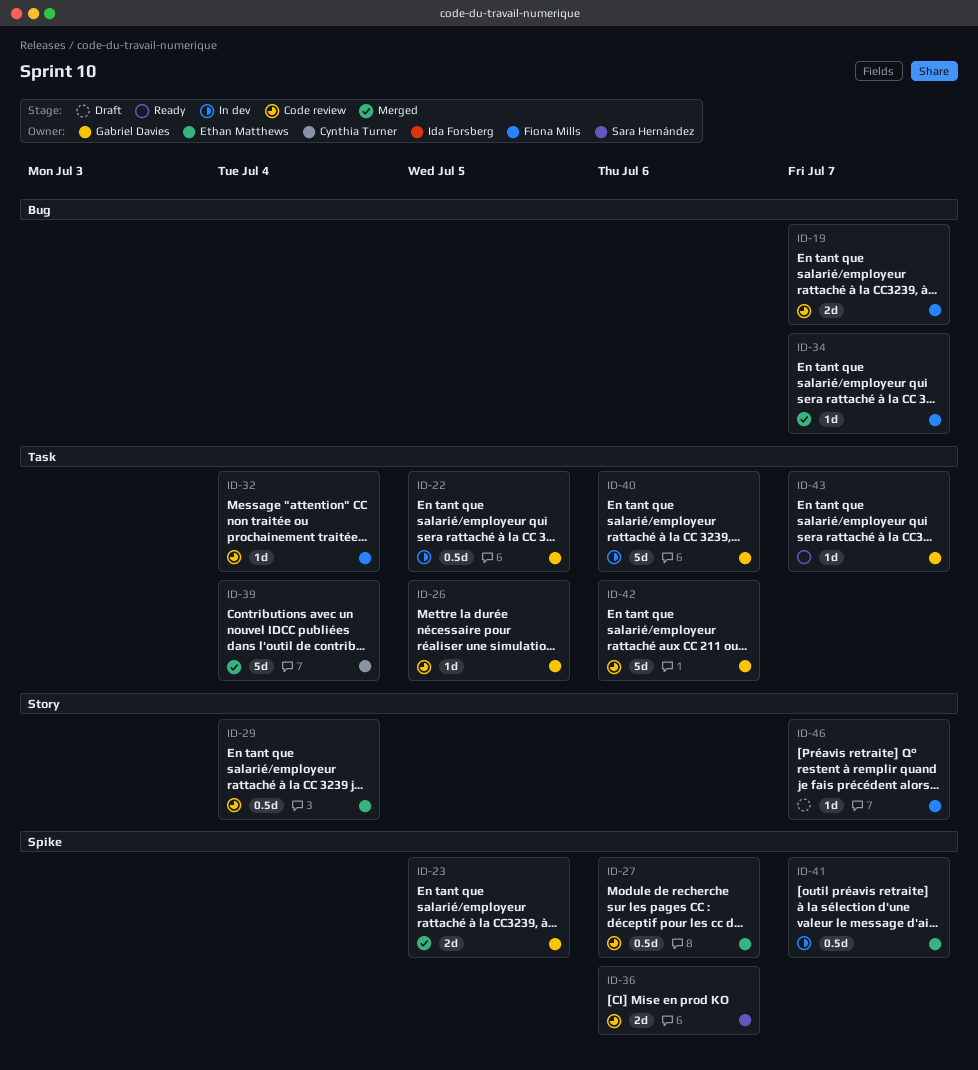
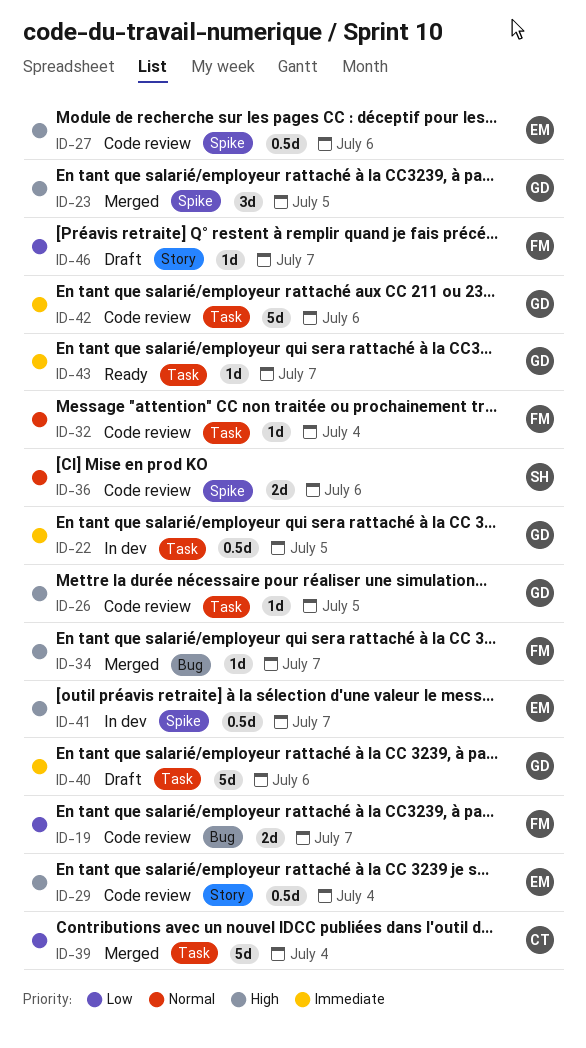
ID-23, estimate: 2d -> 3d
ID-40, status: In dev -> Draft

